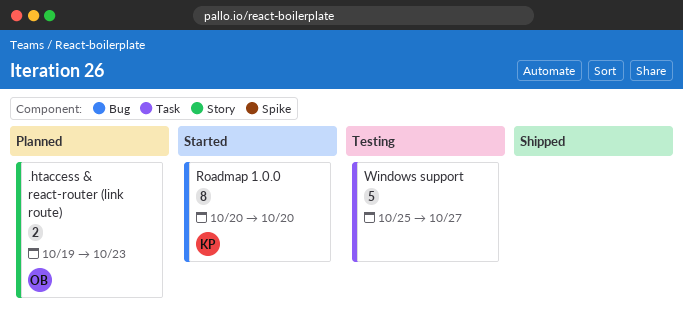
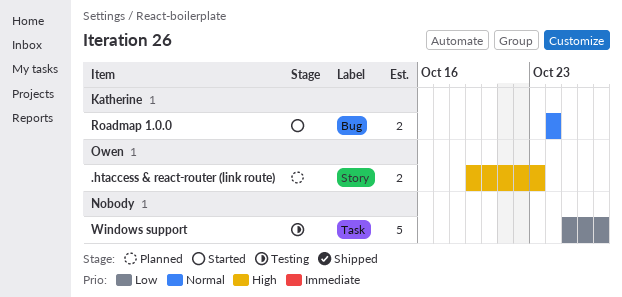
Roadmap 1.0.0, estimate: 8 -> 2
Roadmap 1.0.0, start: Oct 20 -> Oct 24
Roadmap 1.0.0, due: Oct 20 -> Oct 24

